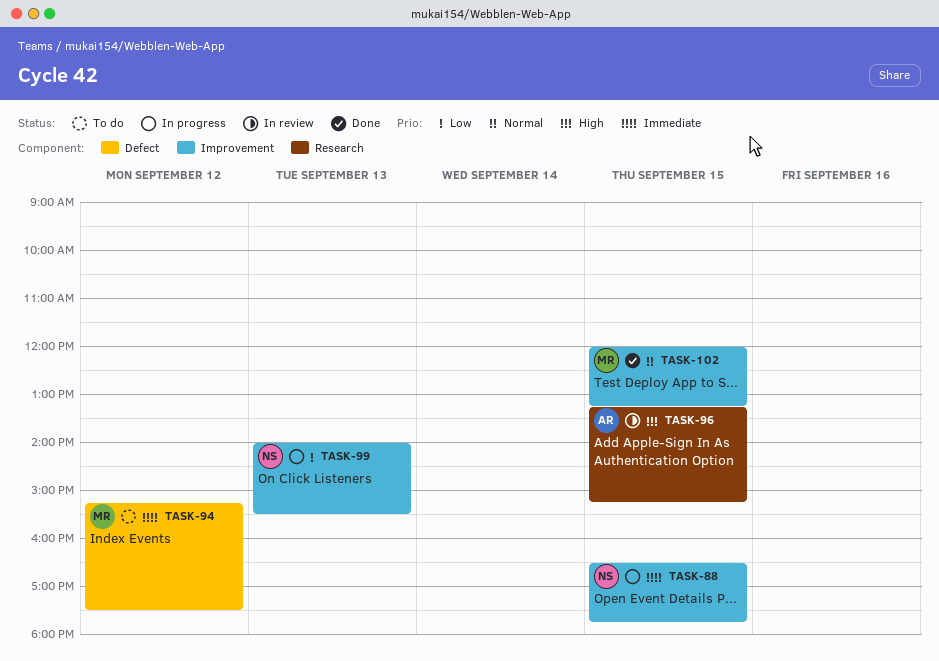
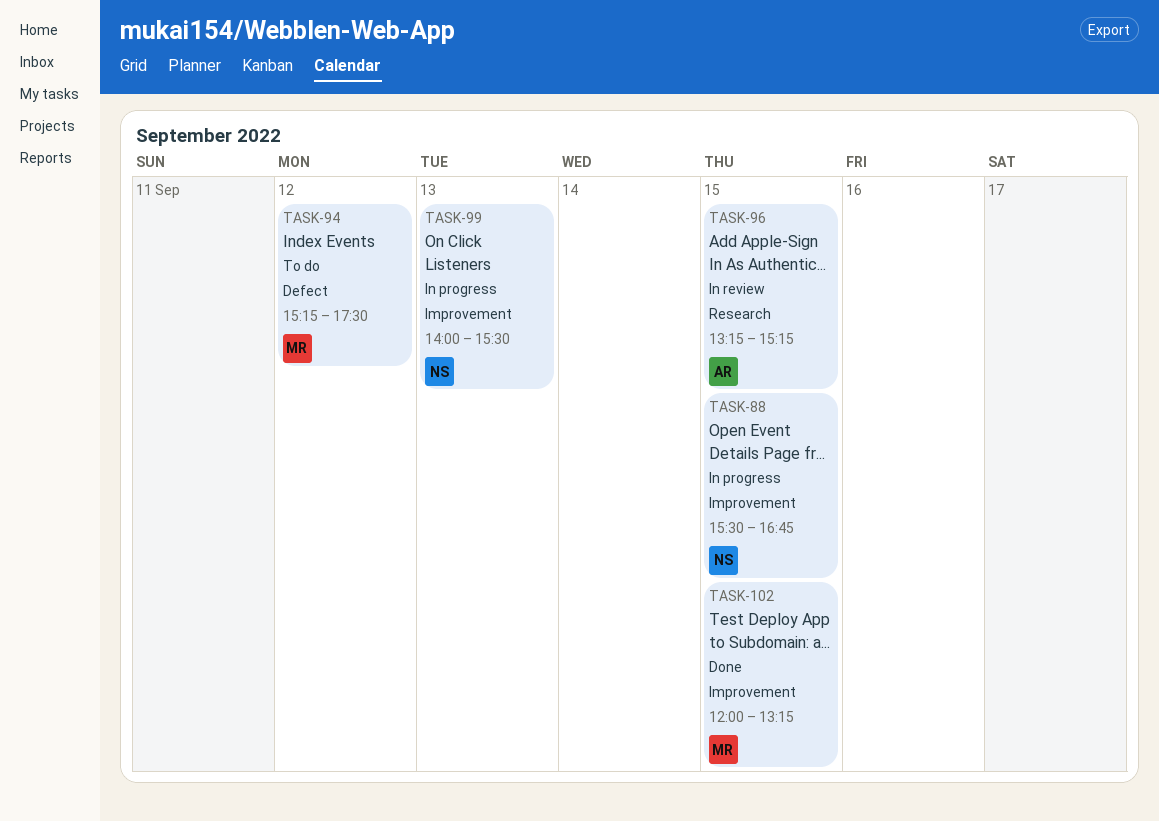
TASK-88, begins: 16:30 -> 15:30
TASK-88, ends: 17:45 -> 16:45

